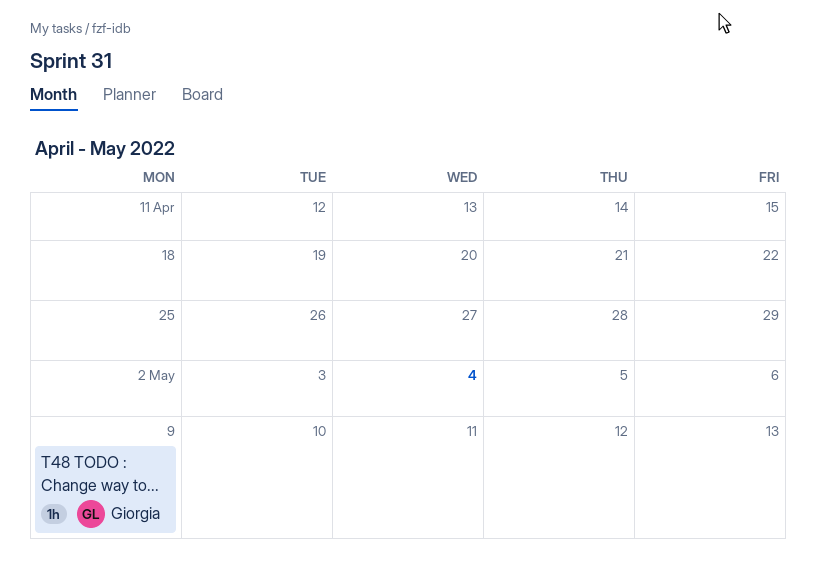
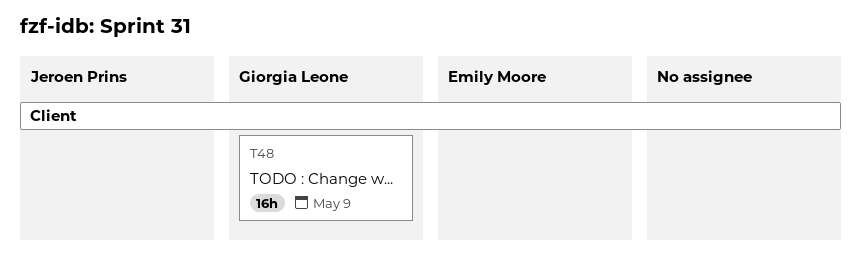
T48, estimate: 1h -> 16h

